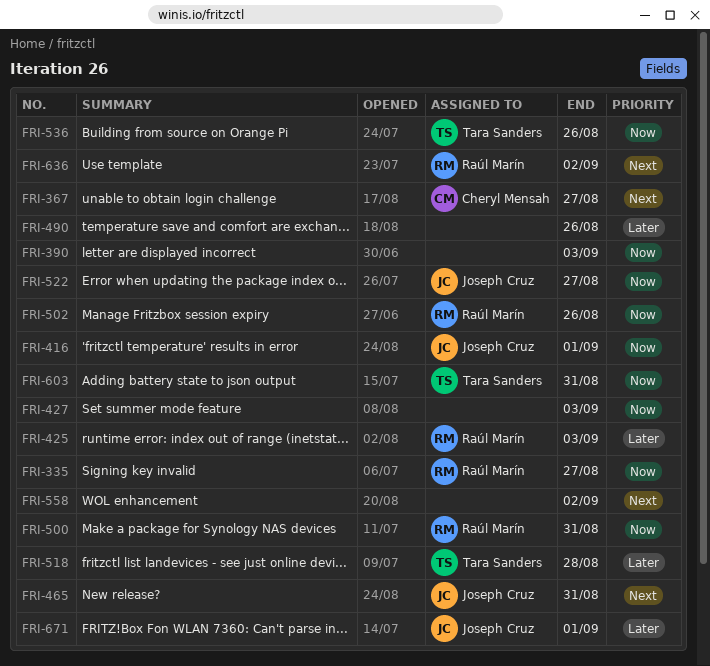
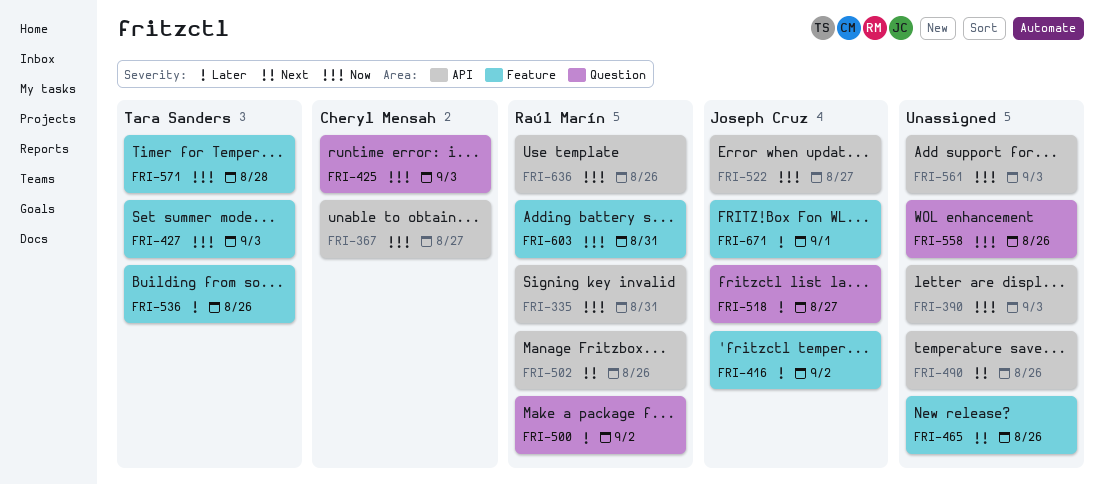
FRI-335, due: Aug 27 -> Aug 31
FRI-367, priority: Next -> Now
FRI-416, priority: Now -> Later
FRI-416, due: Sep 1 -> Sep 2
FRI-425, owner: Raúl Marín -> Cheryl Mensah
FRI-425, priority: Later -> Now
FRI-427, owner: none -> Tara Sanders
FRI-465, owner: Joseph Cruz -> none
FRI-465, due: Aug 31 -> Aug 26
FRI-490, priority: Later -> Next
FRI-500, priority: Now -> Later
FRI-500, due: Aug 31 -> Sep 2
FRI-502, priority: Now -> Next
FRI-518, owner: Tara Sanders -> Joseph Cruz
FRI-518, due: Aug 28 -> Aug 27
FRI-536, priority: Now -> Later
FRI-558, priority: Next -> Now
FRI-558, due: Sep 2 -> Aug 26
FRI-561: none -> present
FRI-571: none -> present
FRI-603, owner: Tara Sanders -> Raúl Marín
FRI-636, priority: Next -> Now
FRI-636, due: Sep 2 -> Aug 26

